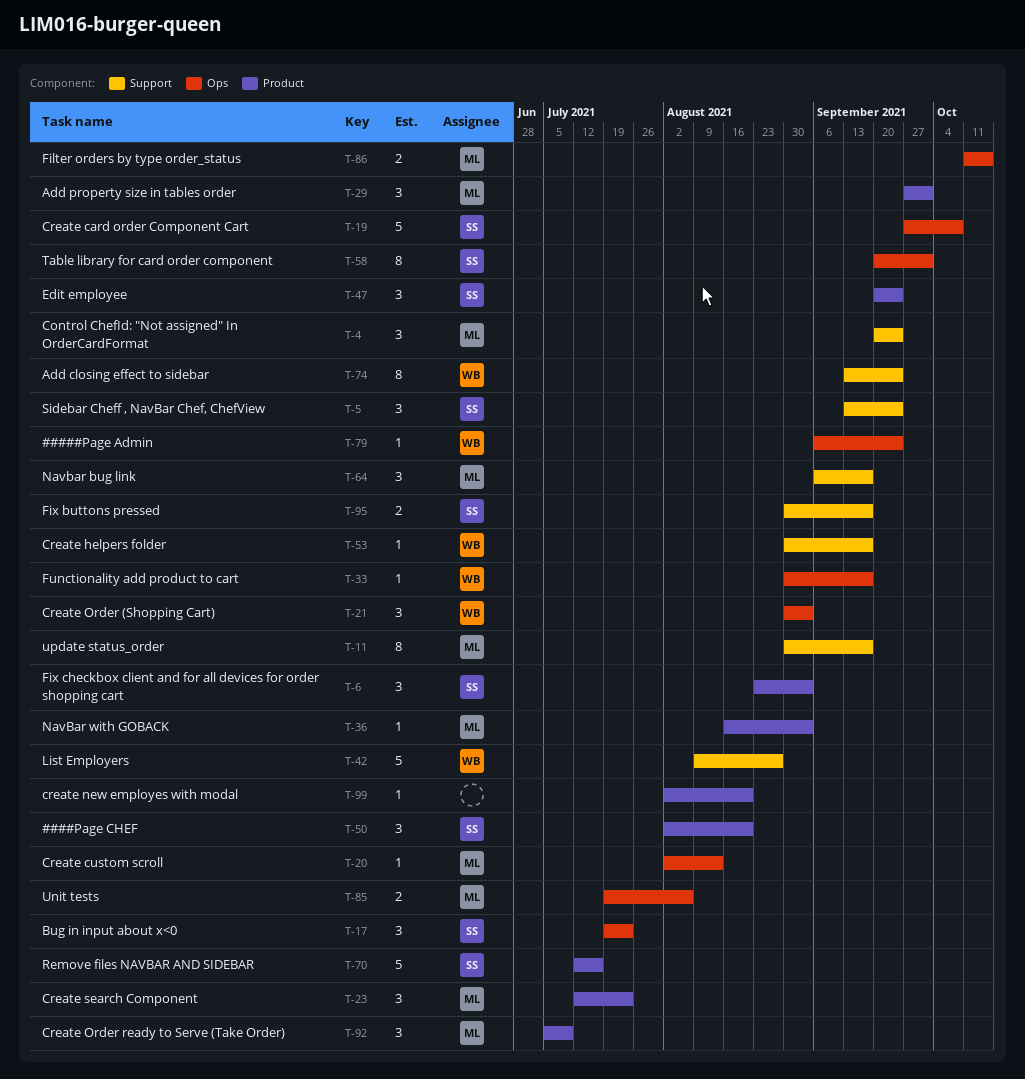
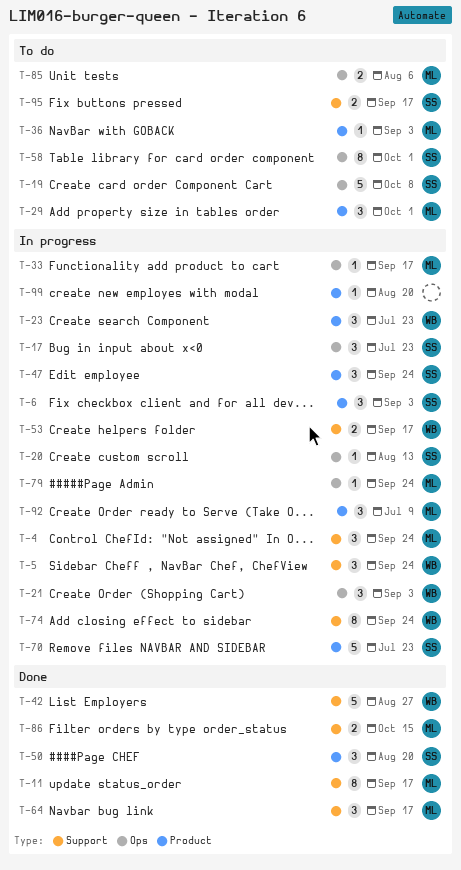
T-5, owner: SS -> WB
T-20, owner: ML -> SS
T-23, owner: ML -> WB
T-33, owner: WB -> ML
T-53, estimate: 1 -> 2
T-70, due: Jul 16 -> Jul 23
T-79, owner: WB -> ML
T-86, label: Ops -> Support

